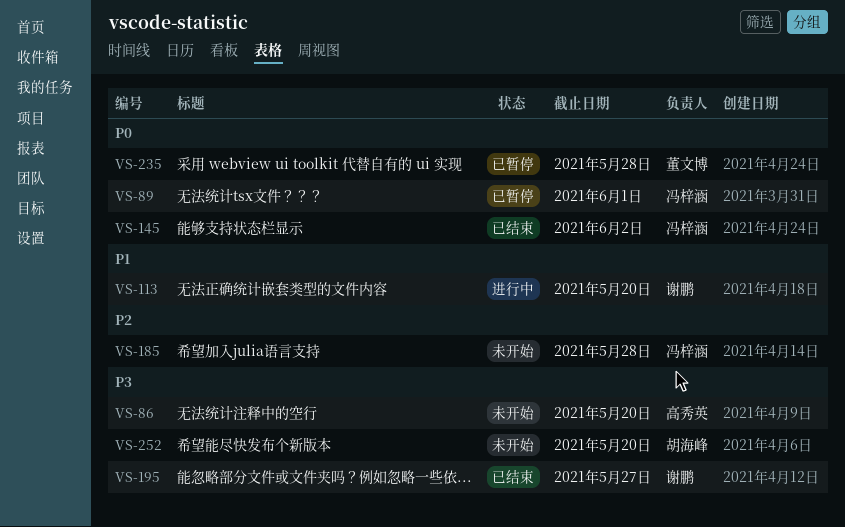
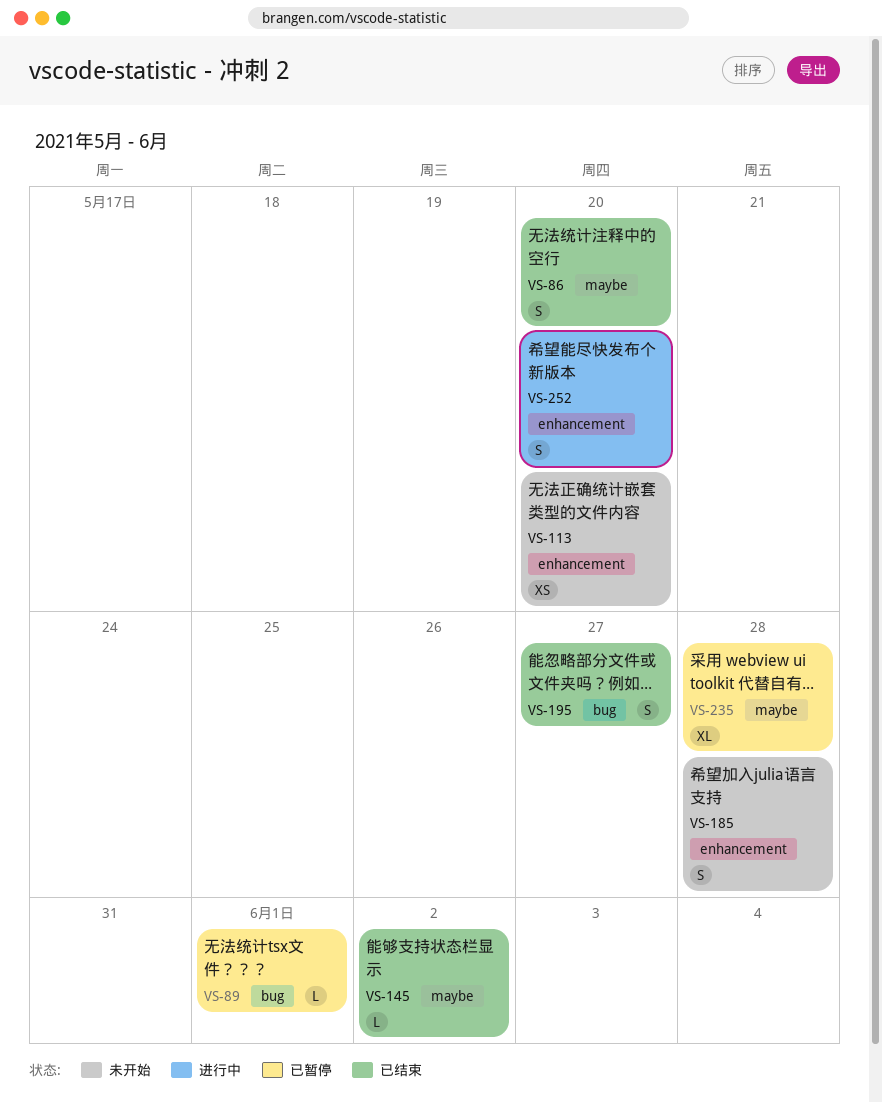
VS-86, status: 未开始 -> 已结束
VS-113, status: 进行中 -> 未开始
VS-252, status: 未开始 -> 进行中

